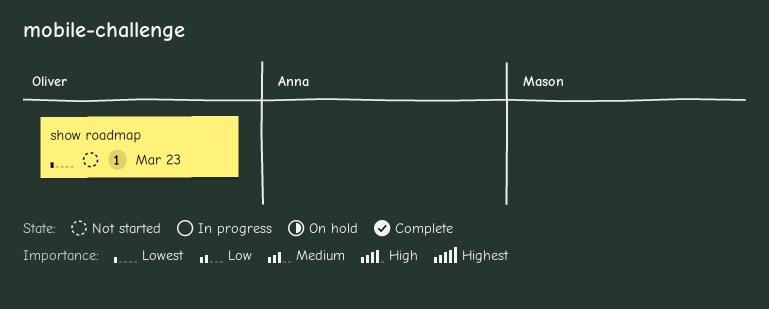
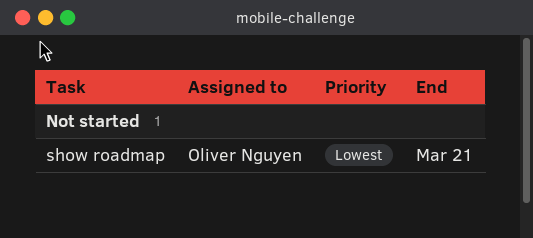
show roadmap, due: Mar 23 -> Mar 21

